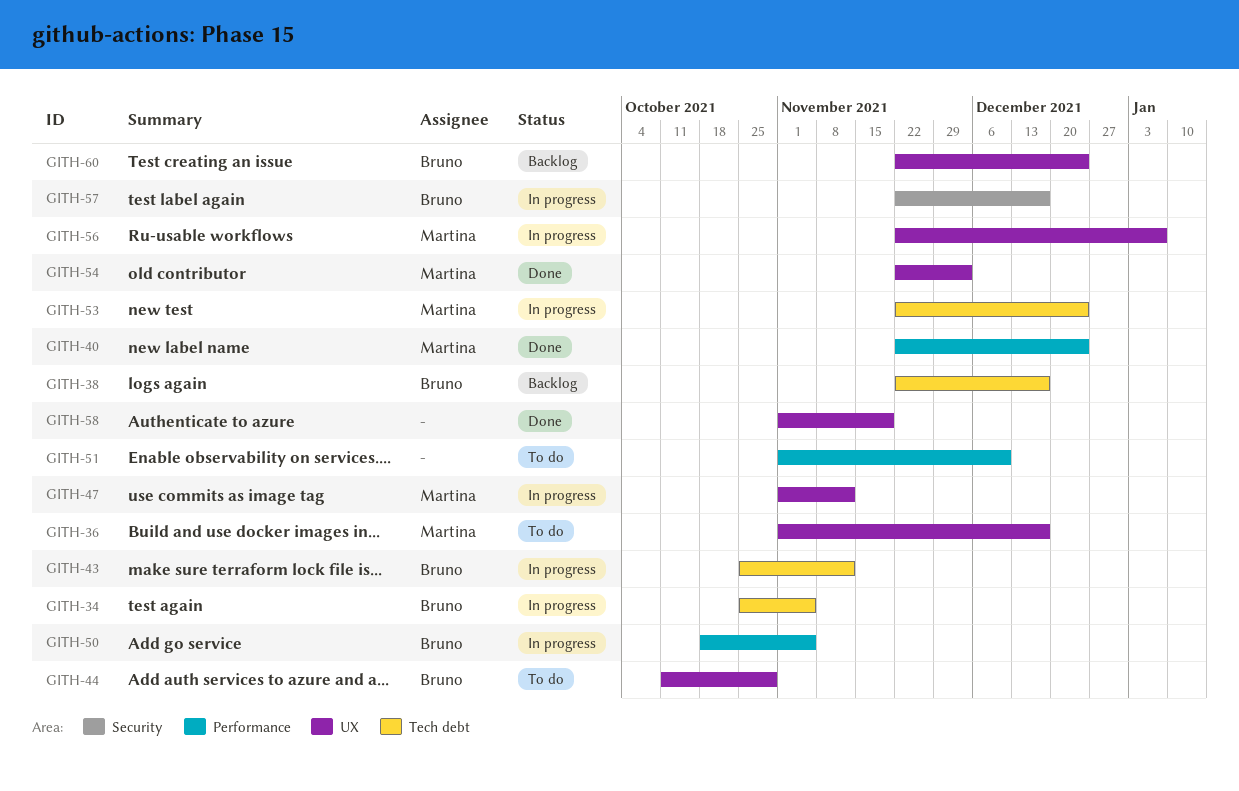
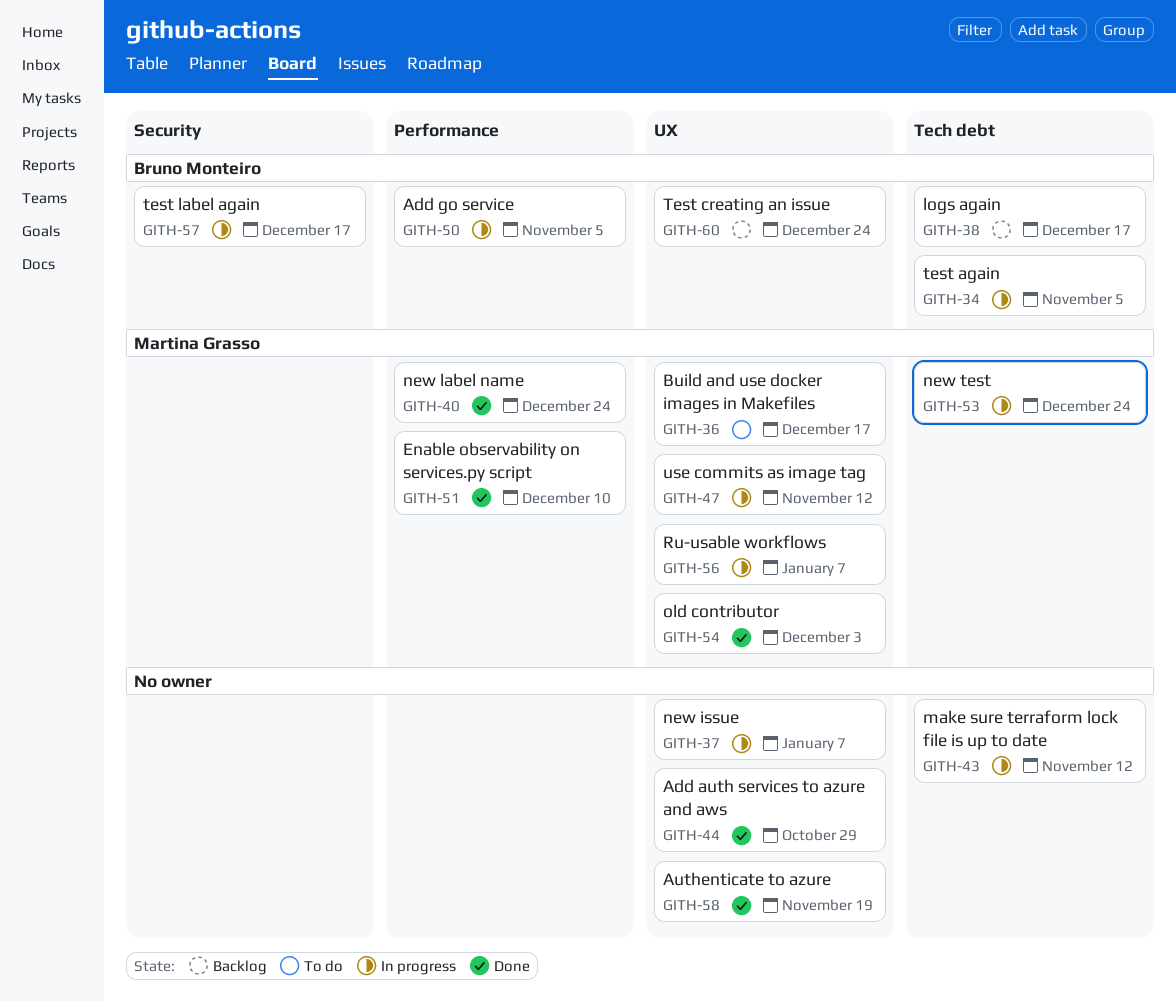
GITH-37: none -> present
GITH-43, owner: Bruno Monteiro -> none
GITH-44, status: To do -> Done
GITH-44, owner: Bruno Monteiro -> none
GITH-51, status: To do -> Done
GITH-51, owner: none -> Martina Grasso

